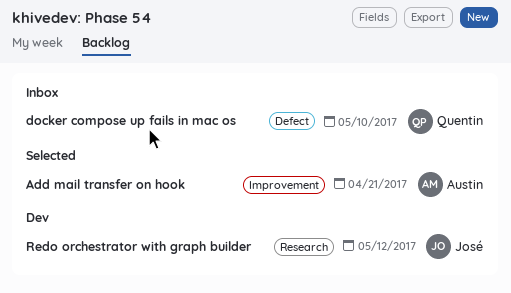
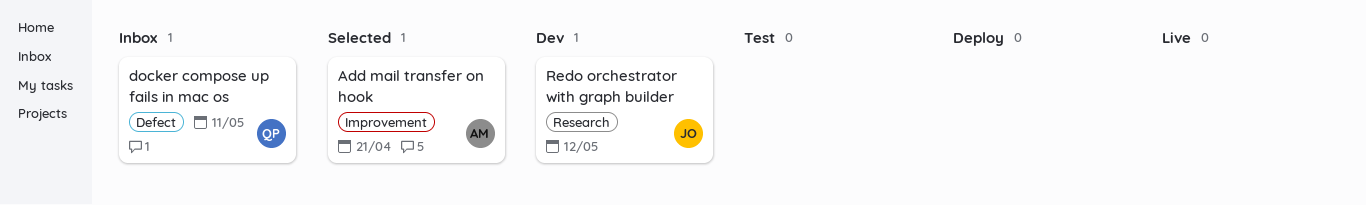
docker compose up fails in mac os, due: May 10 -> May 11

